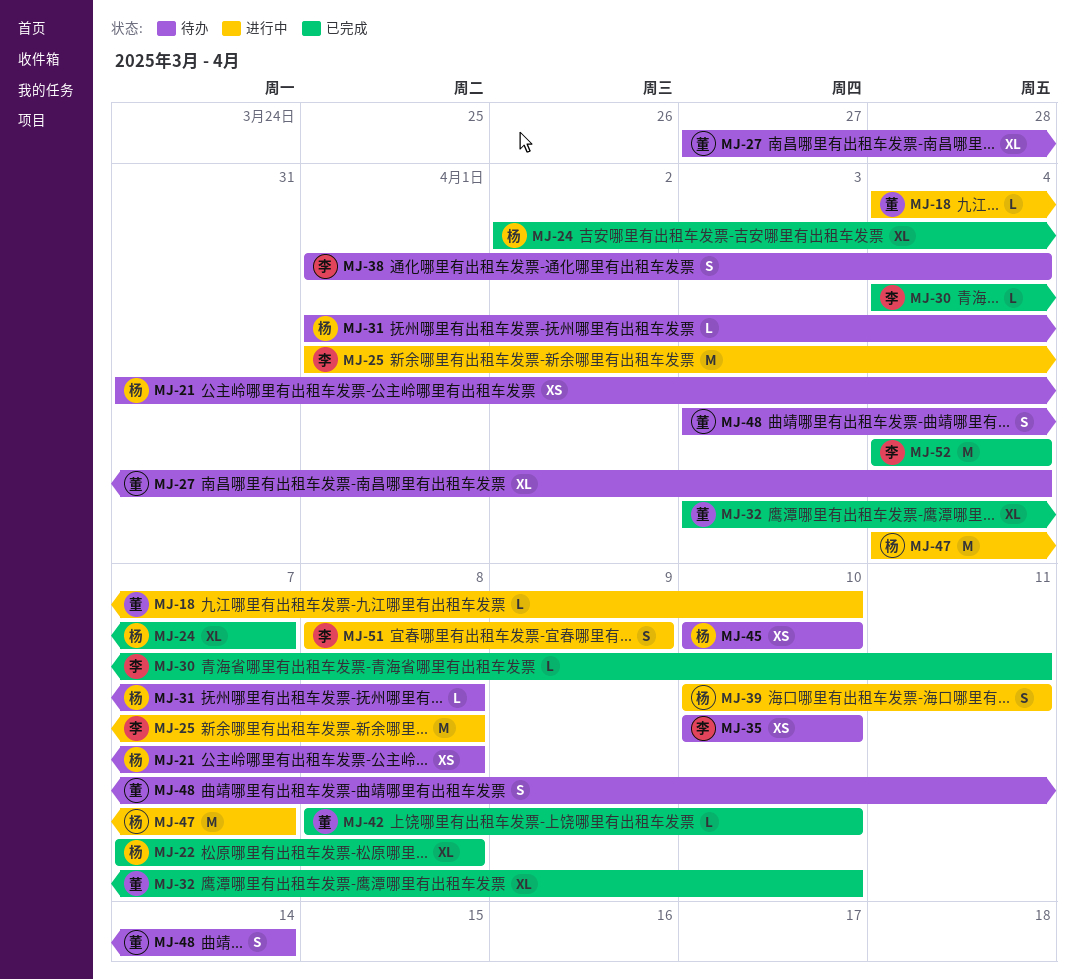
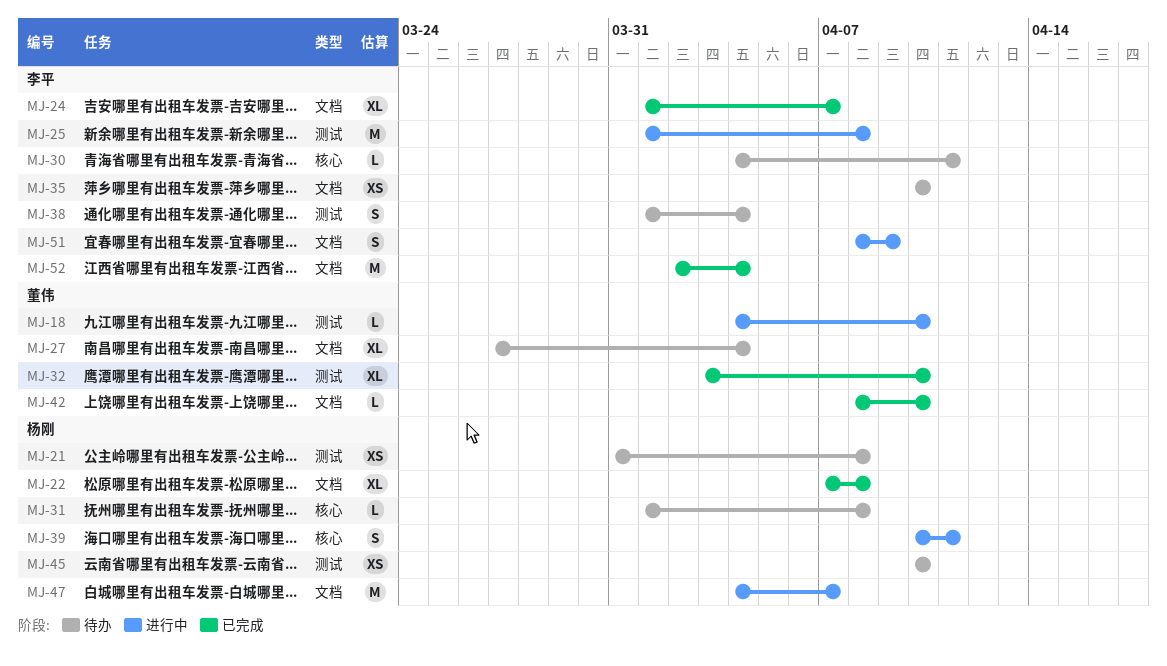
MJ-24, owner: 杨刚 -> 李平
MJ-24, start: Apr 2 -> Apr 1
MJ-30, status: 已完成 -> 待办
MJ-48: present -> none
MJ-52, start: Apr 4 -> Apr 2

